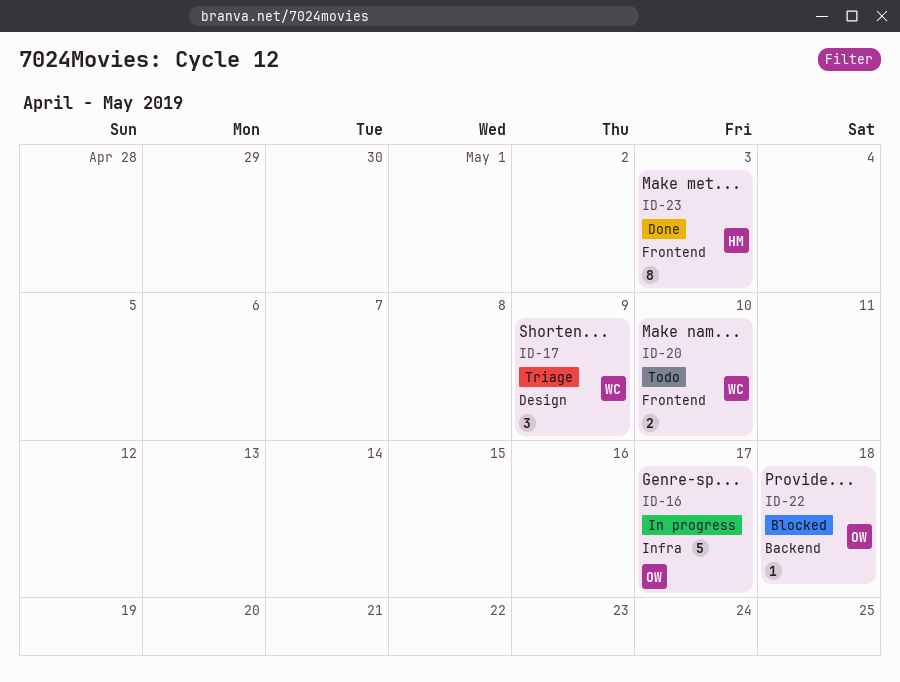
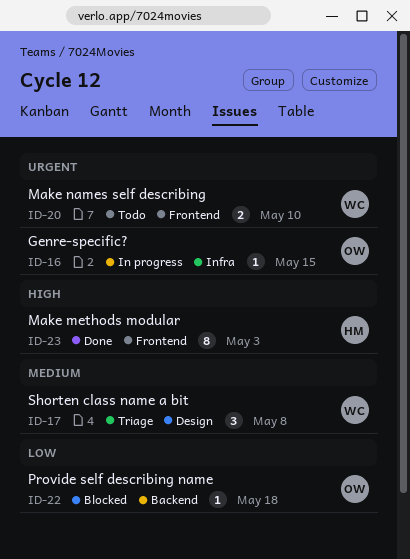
ID-16, estimate: 5 -> 1
ID-16, due: May 17 -> May 15
ID-17, due: May 9 -> May 8

